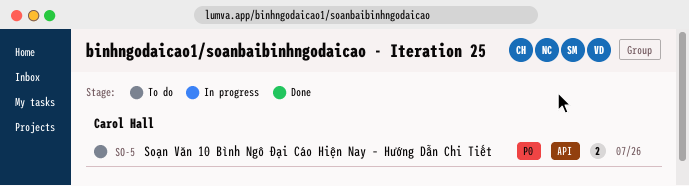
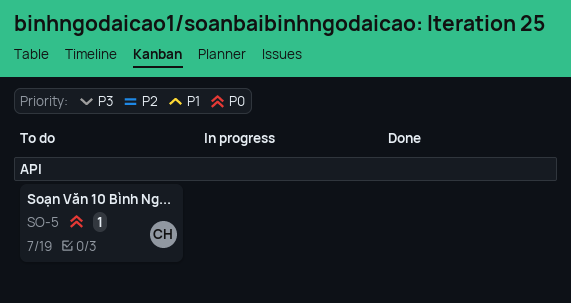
SO-5, estimate: 2 -> 1
SO-5, due: Jul 26 -> Jul 19

